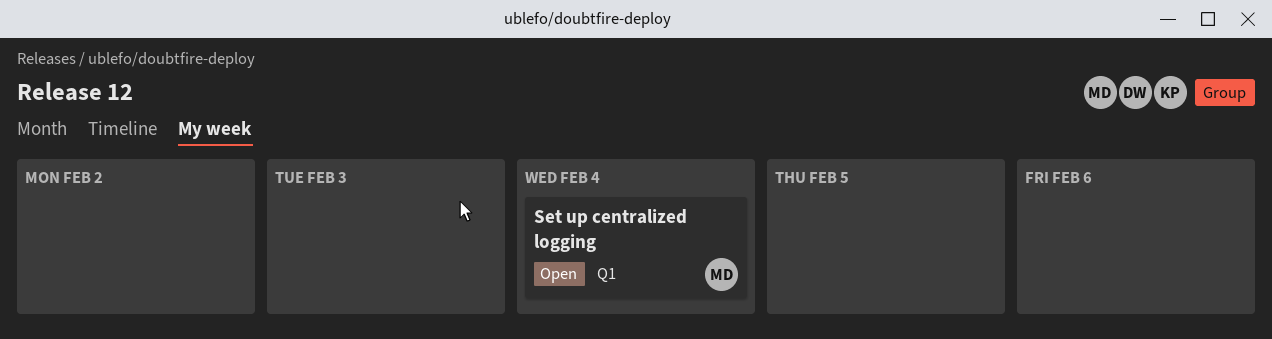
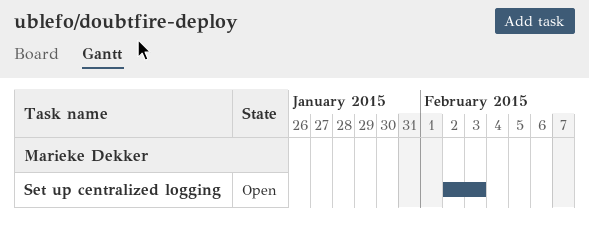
Set up centralized logging, due: Feb 4 -> Feb 3

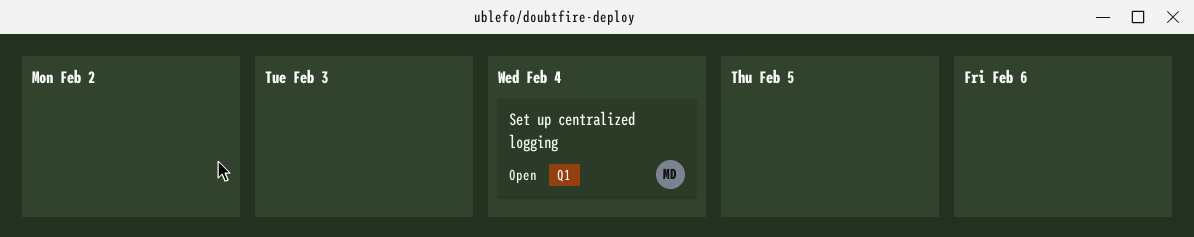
Set up centralized logging, due: Feb 3 -> Feb 4

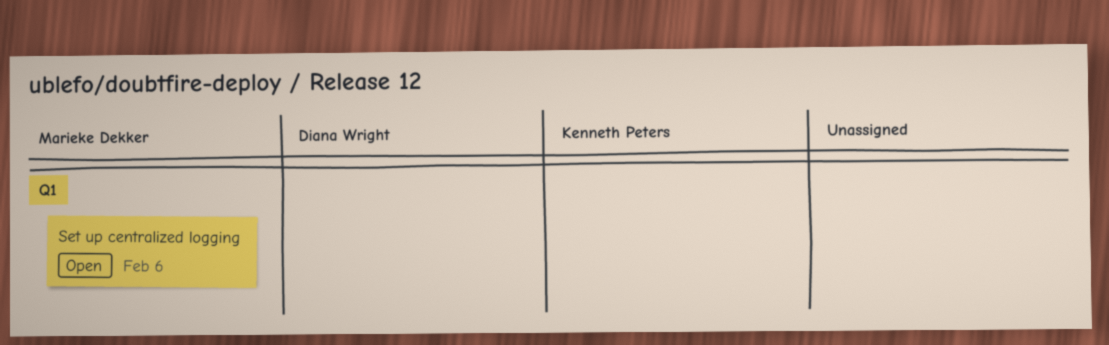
Set up centralized logging, due: Feb 4 -> Feb 6

